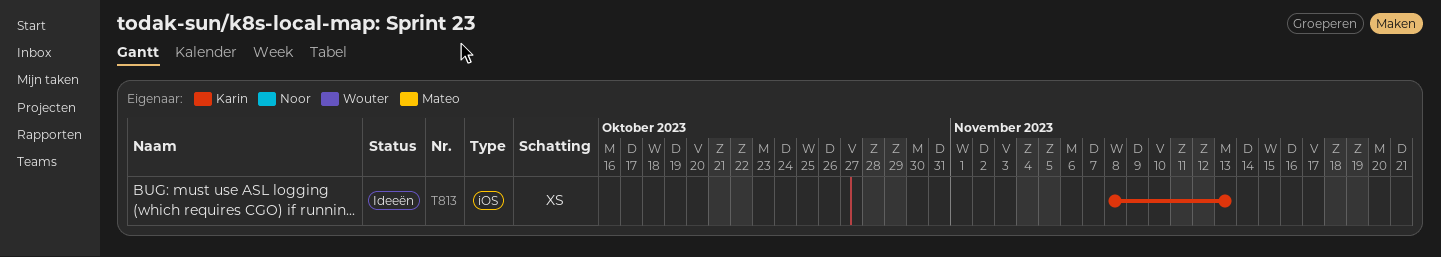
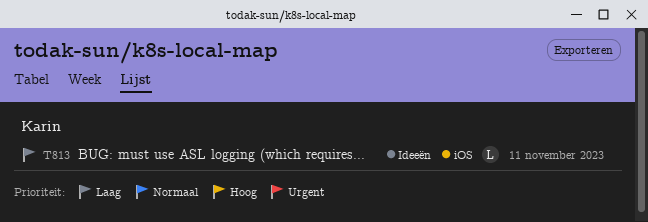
T813, estimate: XS -> L
T813, due: Nov 13 -> Nov 11

